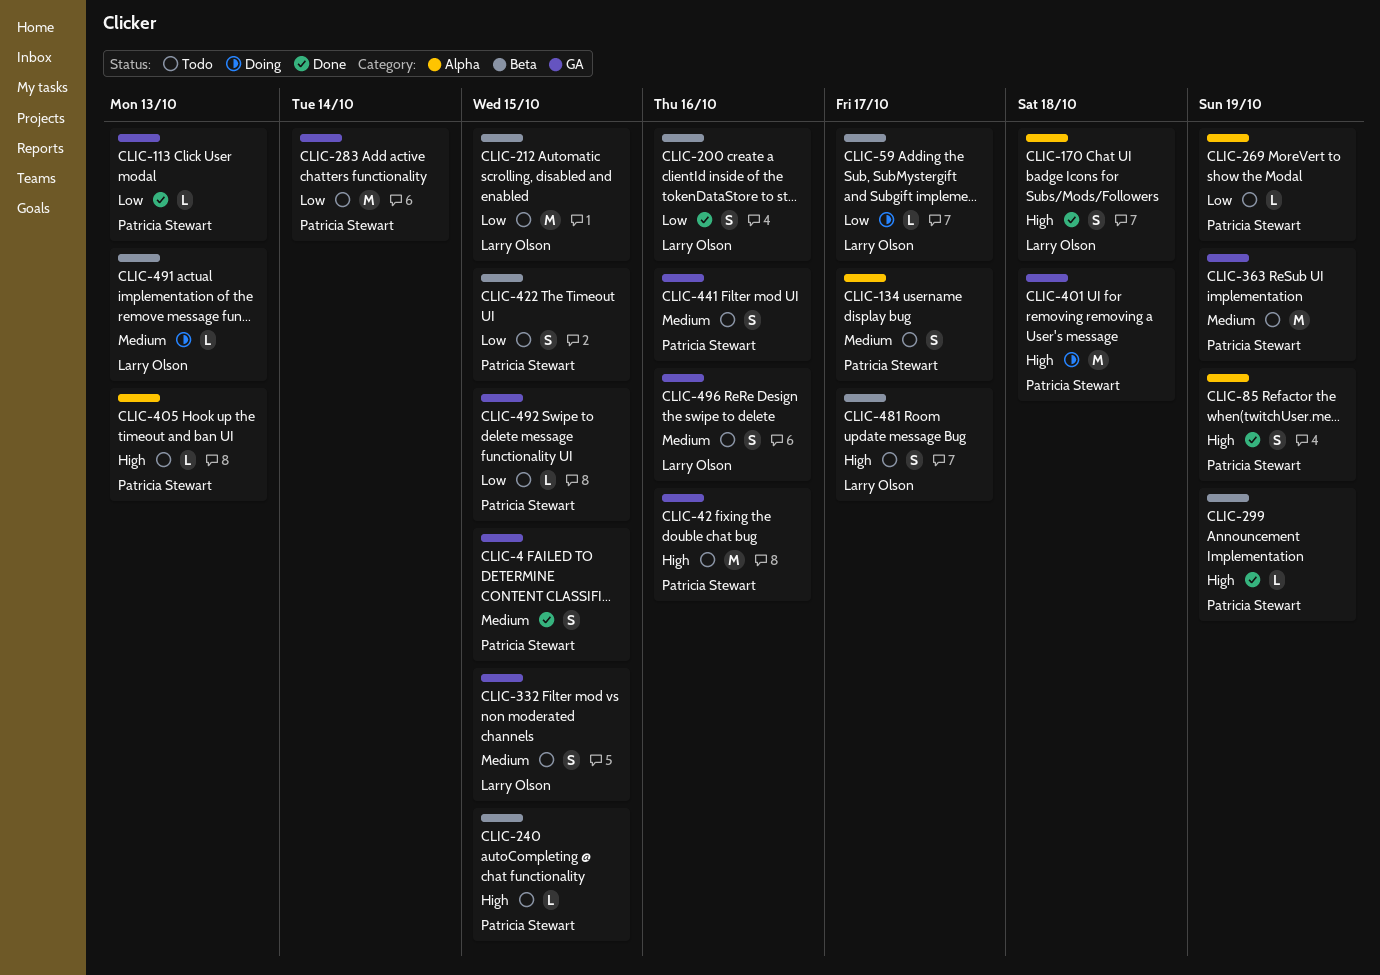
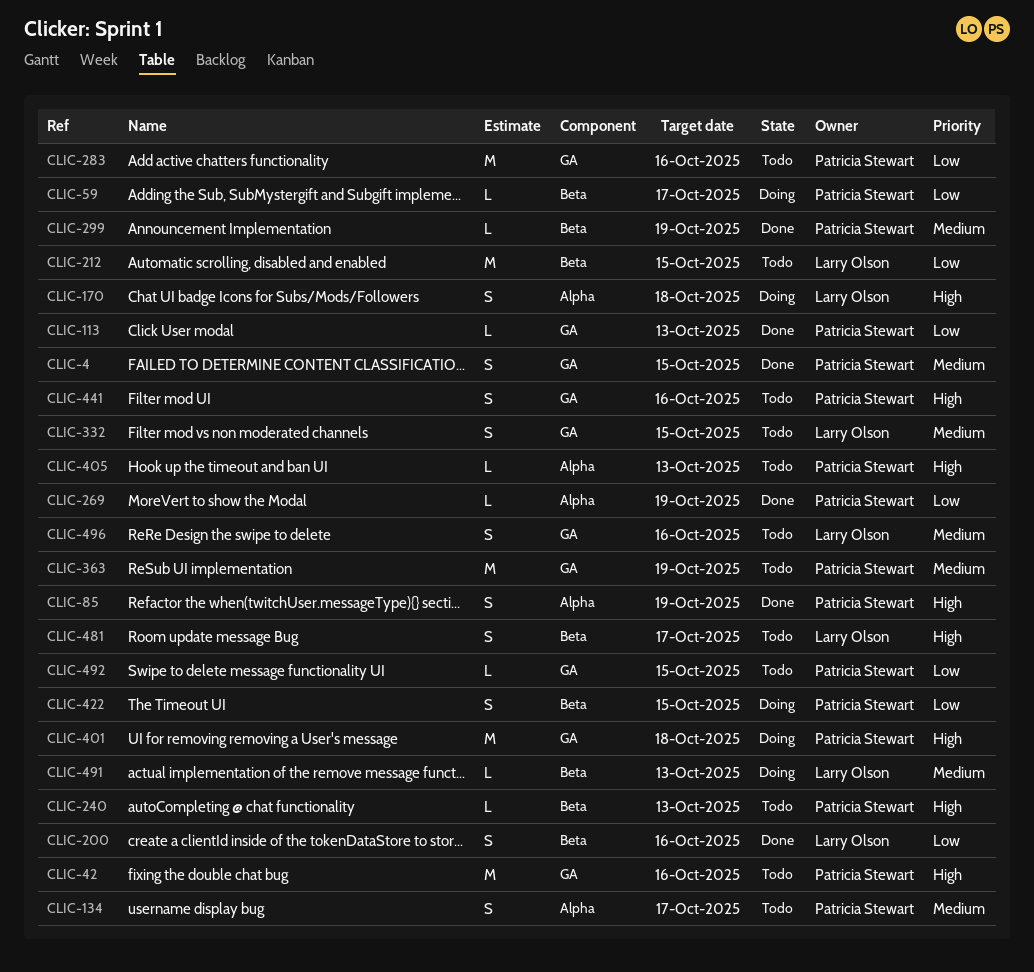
CLIC-59, owner: Larry Olson -> Patricia Stewart
CLIC-170, status: Done -> Doing
CLIC-240, due: Oct 15 -> Oct 13
CLIC-269, status: Todo -> Done
CLIC-283, due: Oct 14 -> Oct 16
CLIC-299, priority: High -> Medium
CLIC-422, status: Todo -> Doing
CLIC-441, priority: Medium -> High

